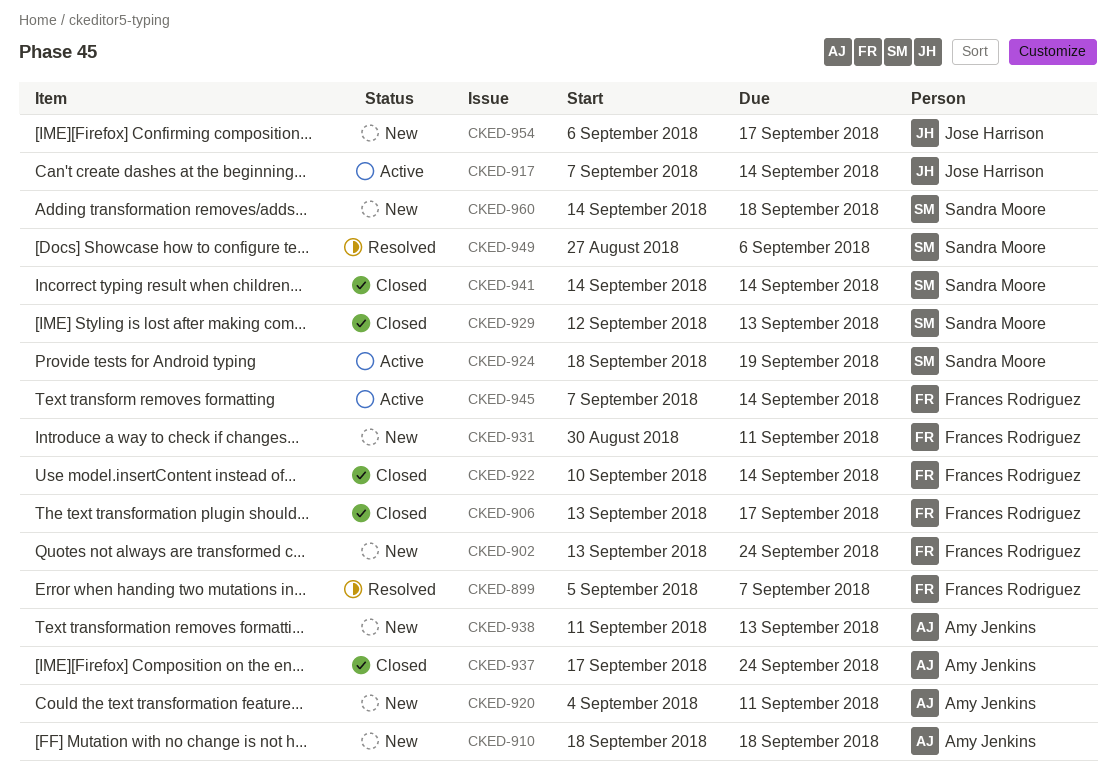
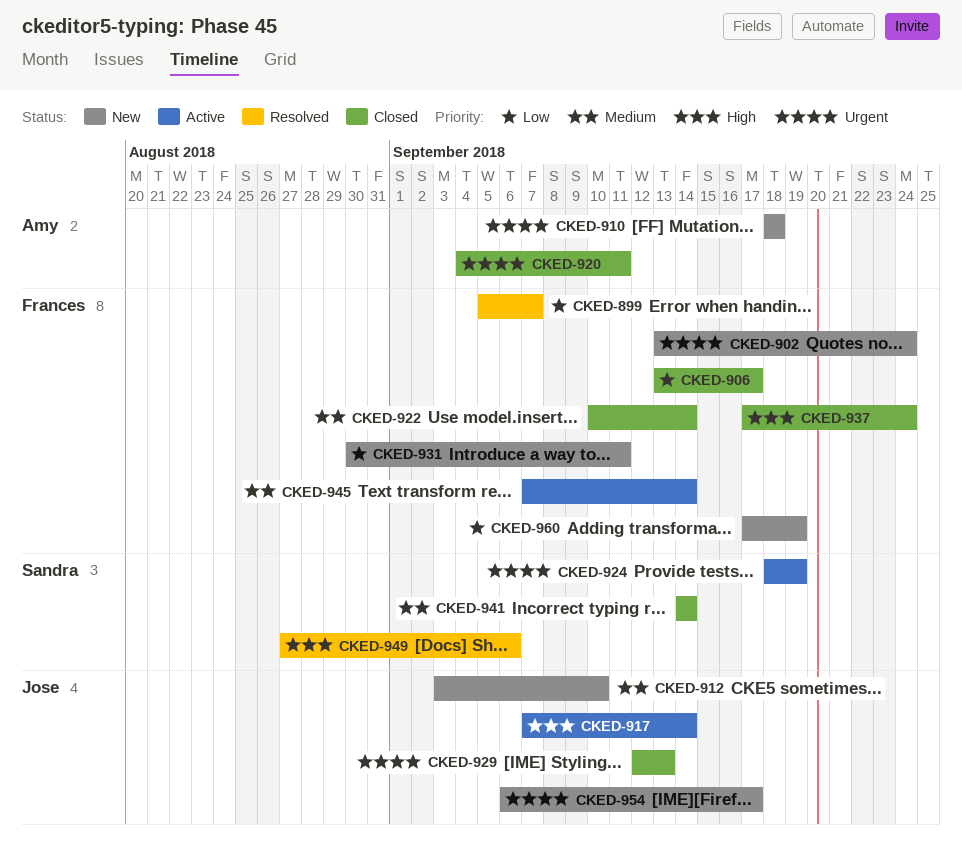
CKED-912: none -> present
CKED-920, status: New -> Closed
CKED-929, owner: Sandra Moore -> Jose Harrison
CKED-937, owner: Amy Jenkins -> Frances Rodriguez
CKED-938: present -> none
CKED-960, owner: Sandra Moore -> Frances Rodriguez
CKED-960, start: Sep 14 -> Sep 17
CKED-960, due: Sep 18 -> Sep 19

